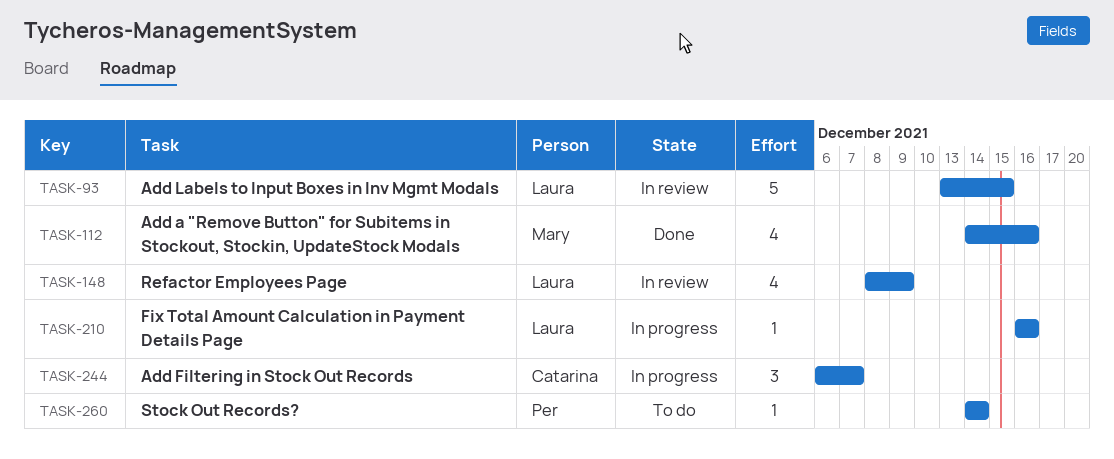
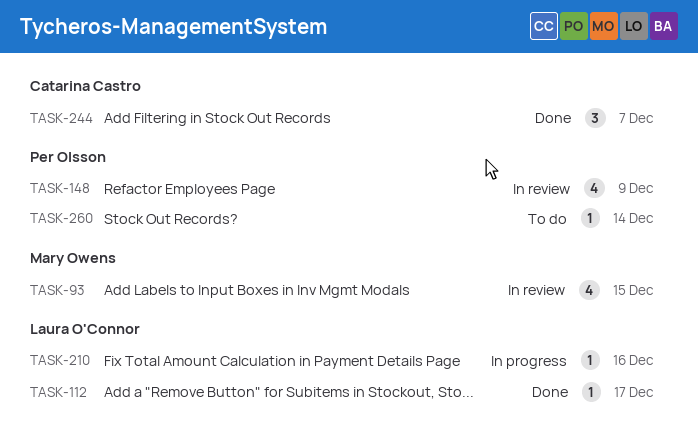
TASK-93, owner: Laura O'Connor -> Mary Owens
TASK-93, estimate: 5 -> 4
TASK-112, owner: Mary Owens -> Laura O'Connor
TASK-112, estimate: 4 -> 1
TASK-112, due: Dec 16 -> Dec 17
TASK-148, owner: Laura O'Connor -> Per Olsson
TASK-244, status: In progress -> Done

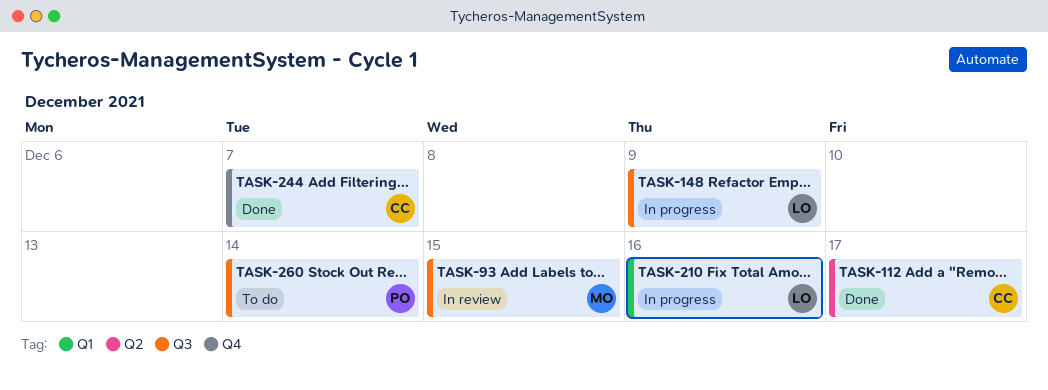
TASK-112, owner: Laura O'Connor -> Catarina Castro
TASK-148, status: In review -> In progress
TASK-148, owner: Per Olsson -> Laura O'Connor

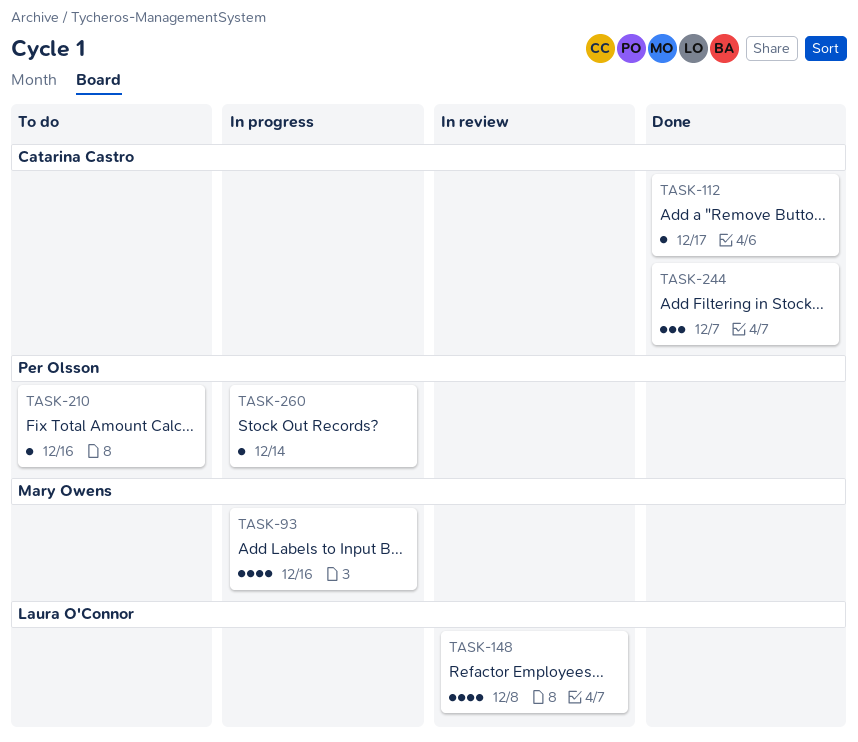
TASK-93, status: In review -> In progress
TASK-93, due: Dec 15 -> Dec 16
TASK-148, status: In progress -> In review
TASK-148, due: Dec 9 -> Dec 8
TASK-210, status: In progress -> To do
TASK-210, owner: Laura O'Connor -> Per Olsson
TASK-260, status: To do -> In progress

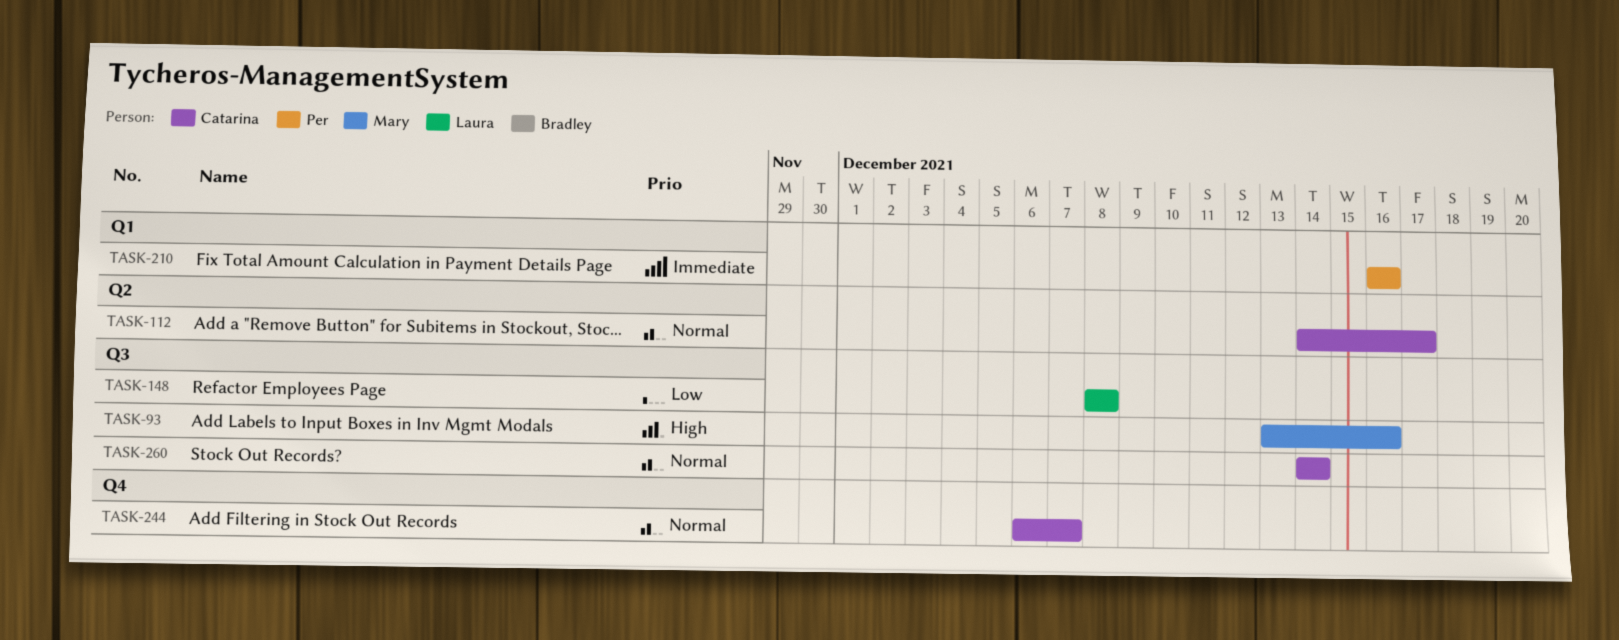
TASK-260, owner: Per Olsson -> Catarina Castro

